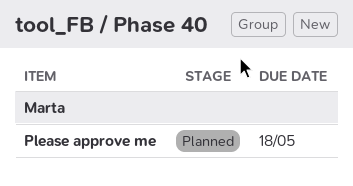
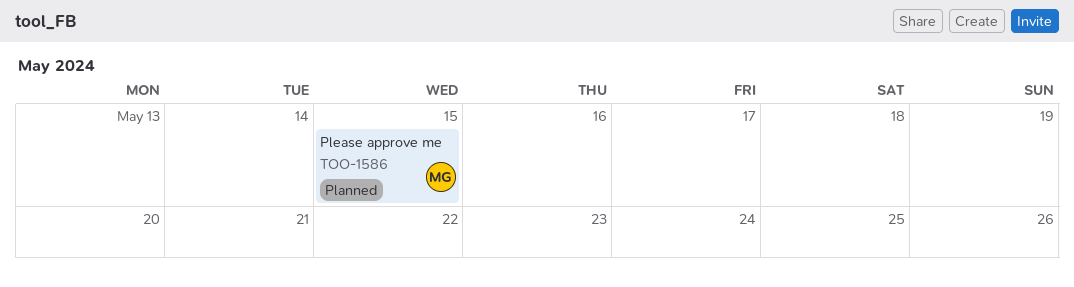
Please approve me, due: May 18 -> May 15

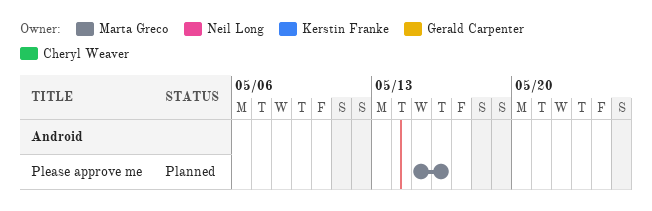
Please approve me, due: May 15 -> May 16

